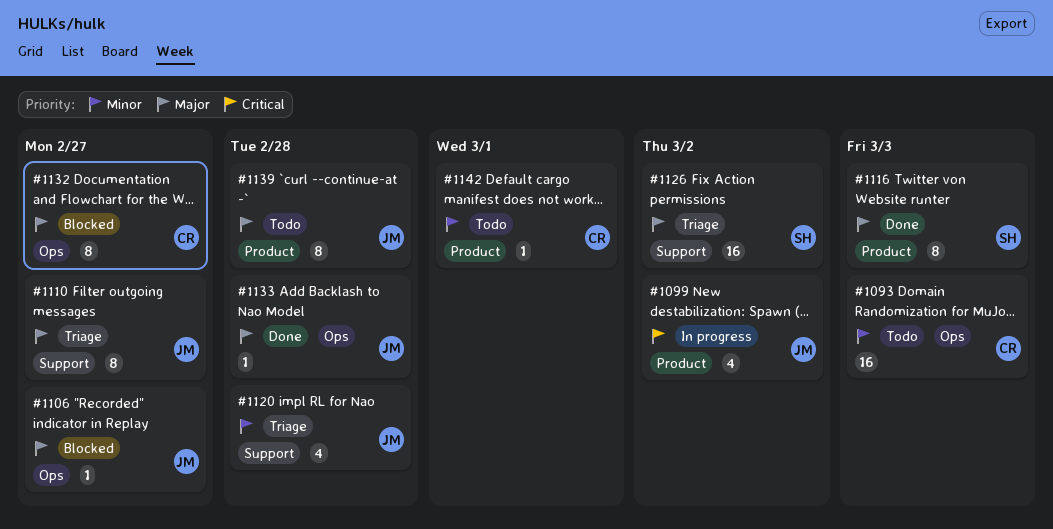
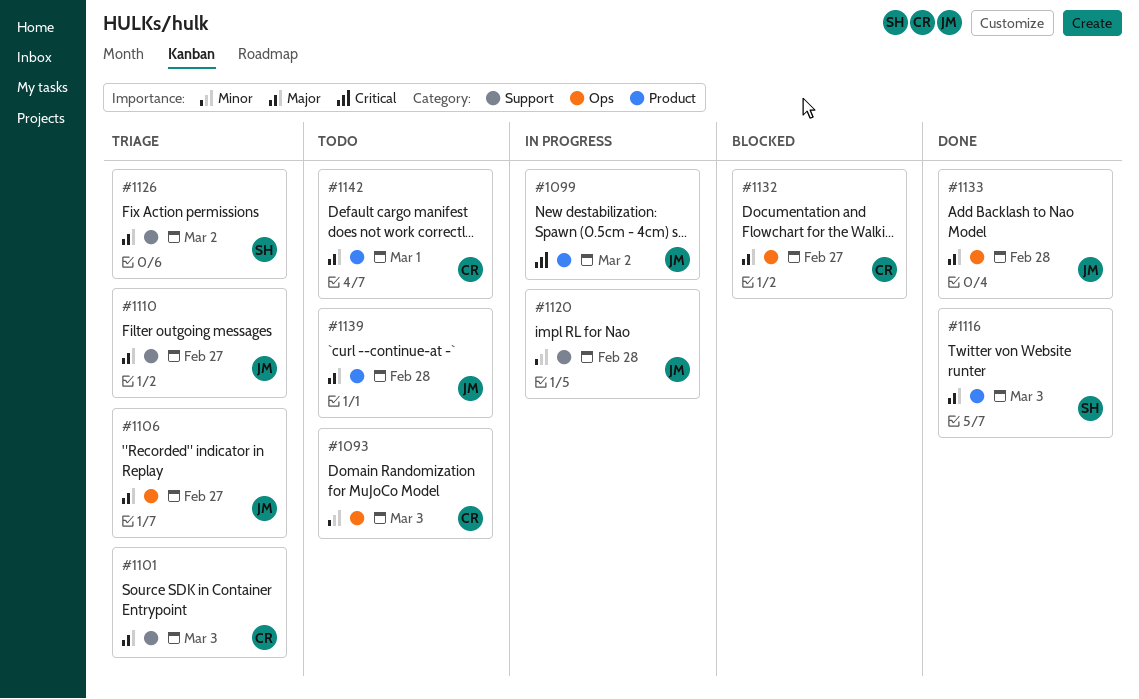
#1101: none -> present
#1106, status: Blocked -> Triage
#1120, status: Triage -> In progress
#1142, priority: Minor -> Major

